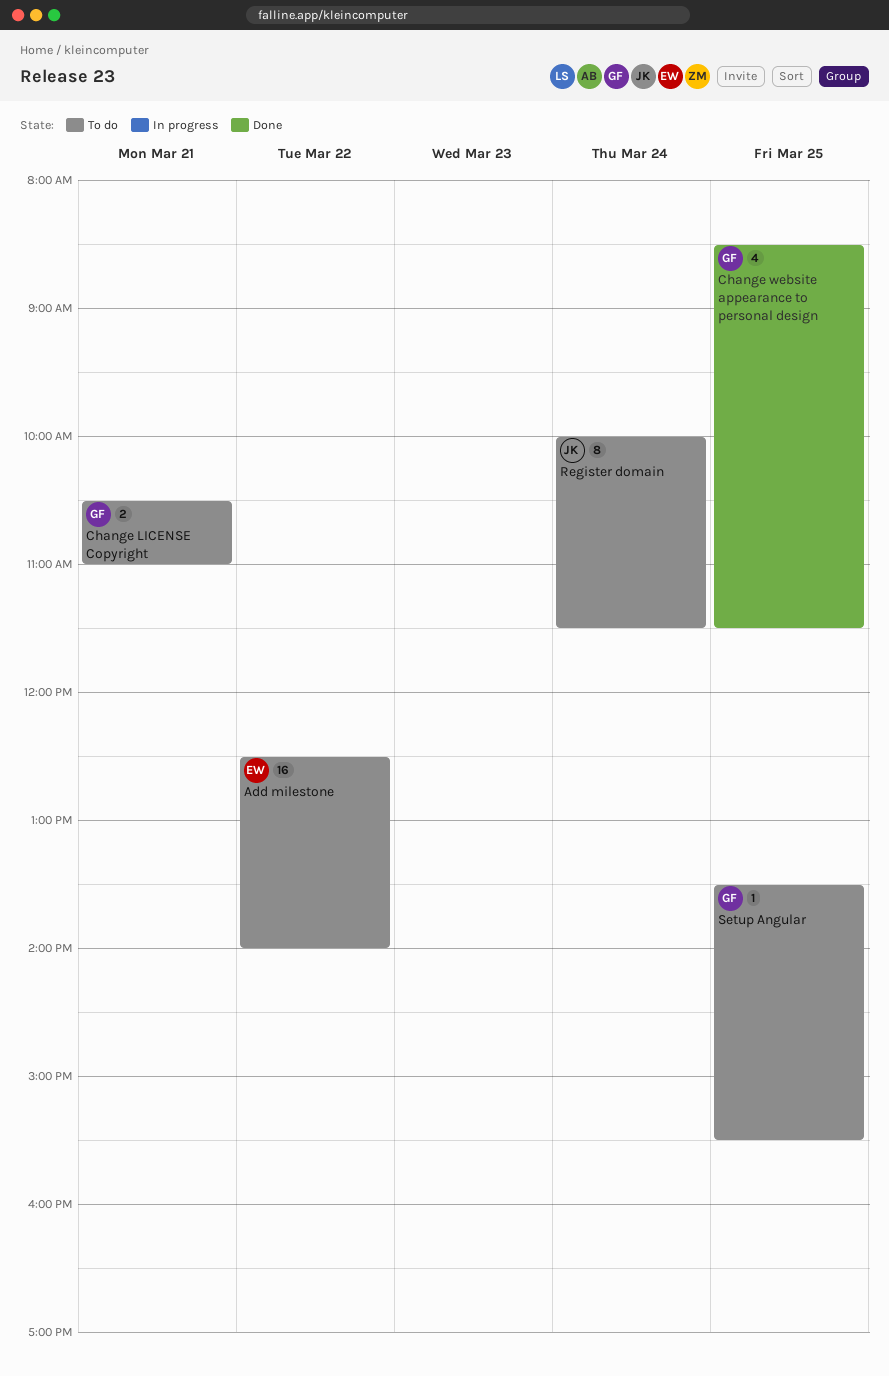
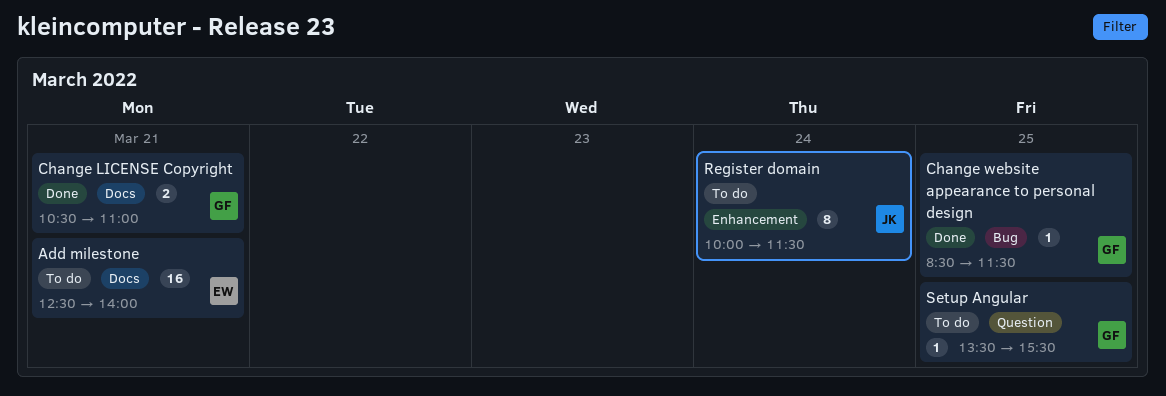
Add milestone, day: Mar 22 -> Mar 21
Change LICENSE Copyright, status: To do -> Done
Change website appearance to personal design, estimate: 4 -> 1

